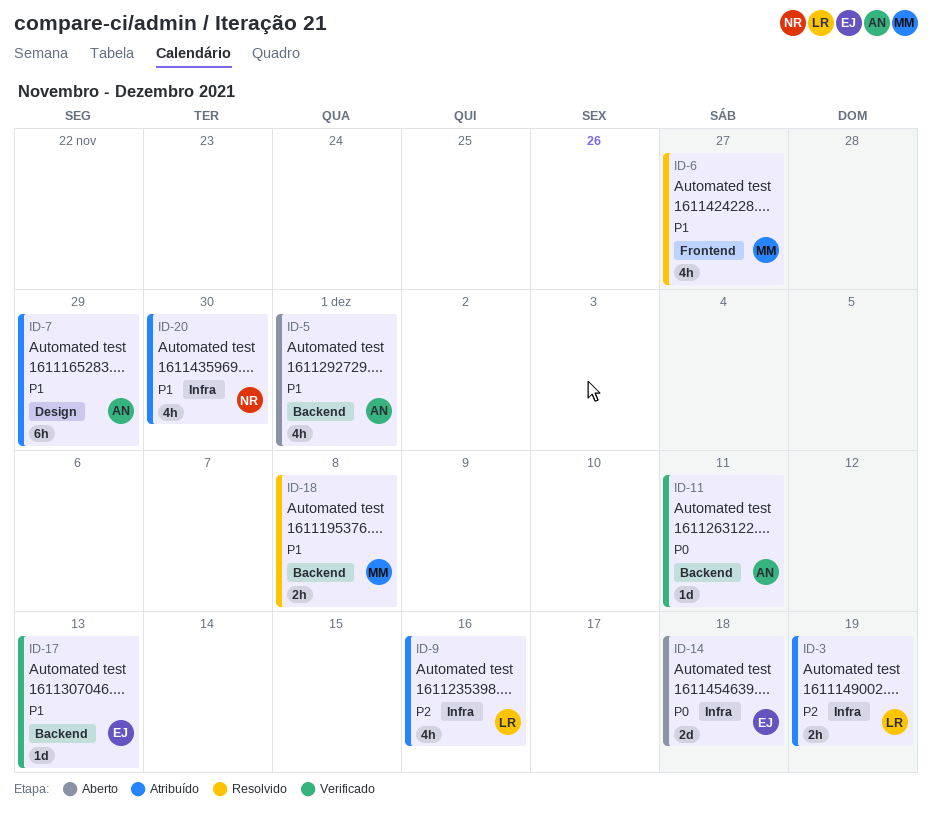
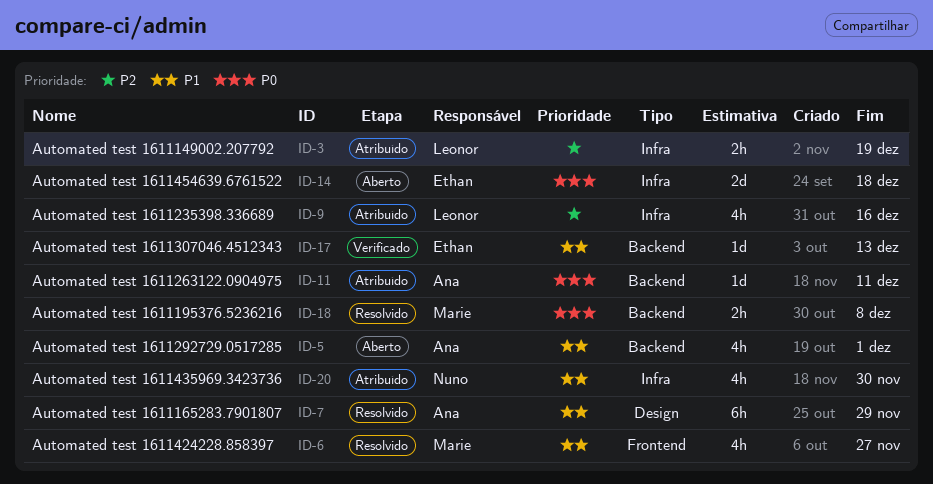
ID-7, status: Atribuído -> Resolvido
ID-11, status: Verificado -> Atribuído
ID-18, priority: P1 -> P0

